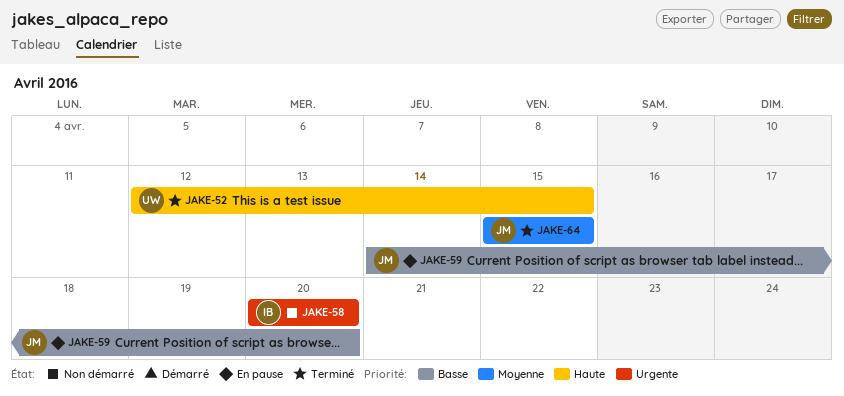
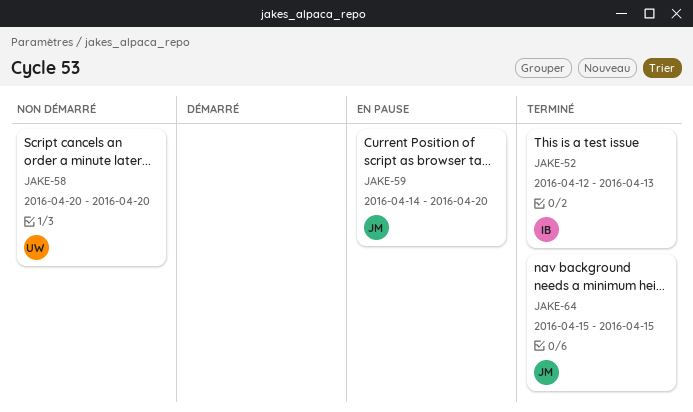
JAKE-52, owner: UW -> IB
JAKE-52, due: Apr 15 -> Apr 13
JAKE-58, owner: IB -> UW

